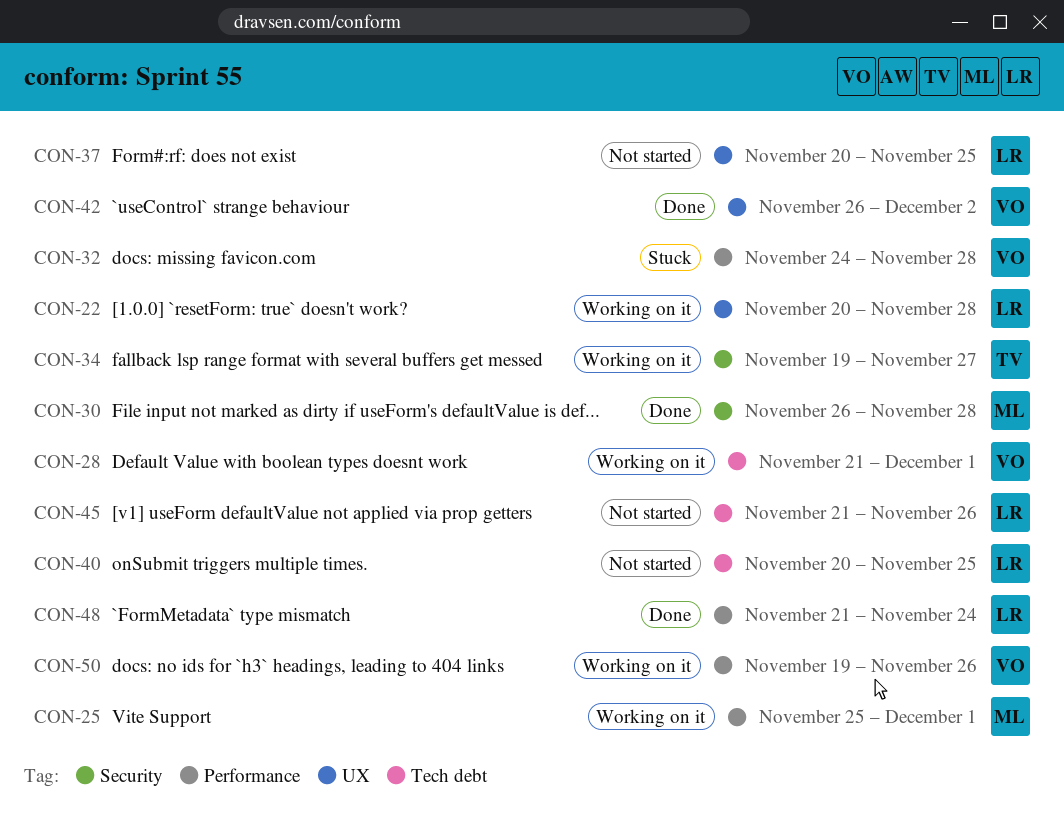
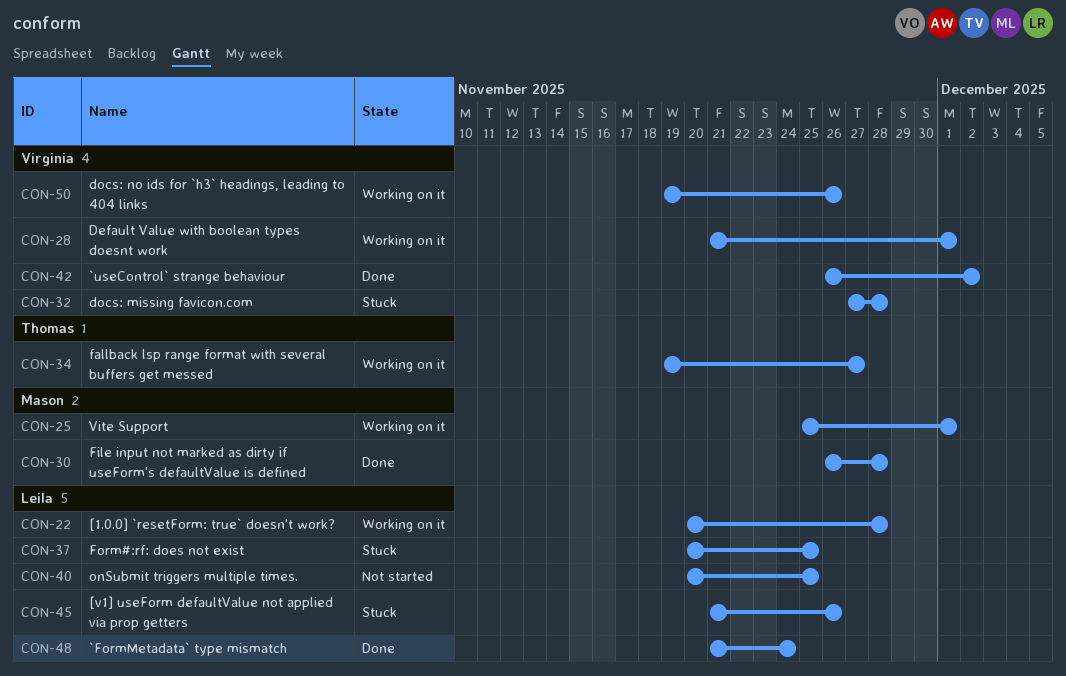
CON-32, start: Nov 24 -> Nov 27
CON-37, status: Not started -> Stuck
CON-45, status: Not started -> Stuck

